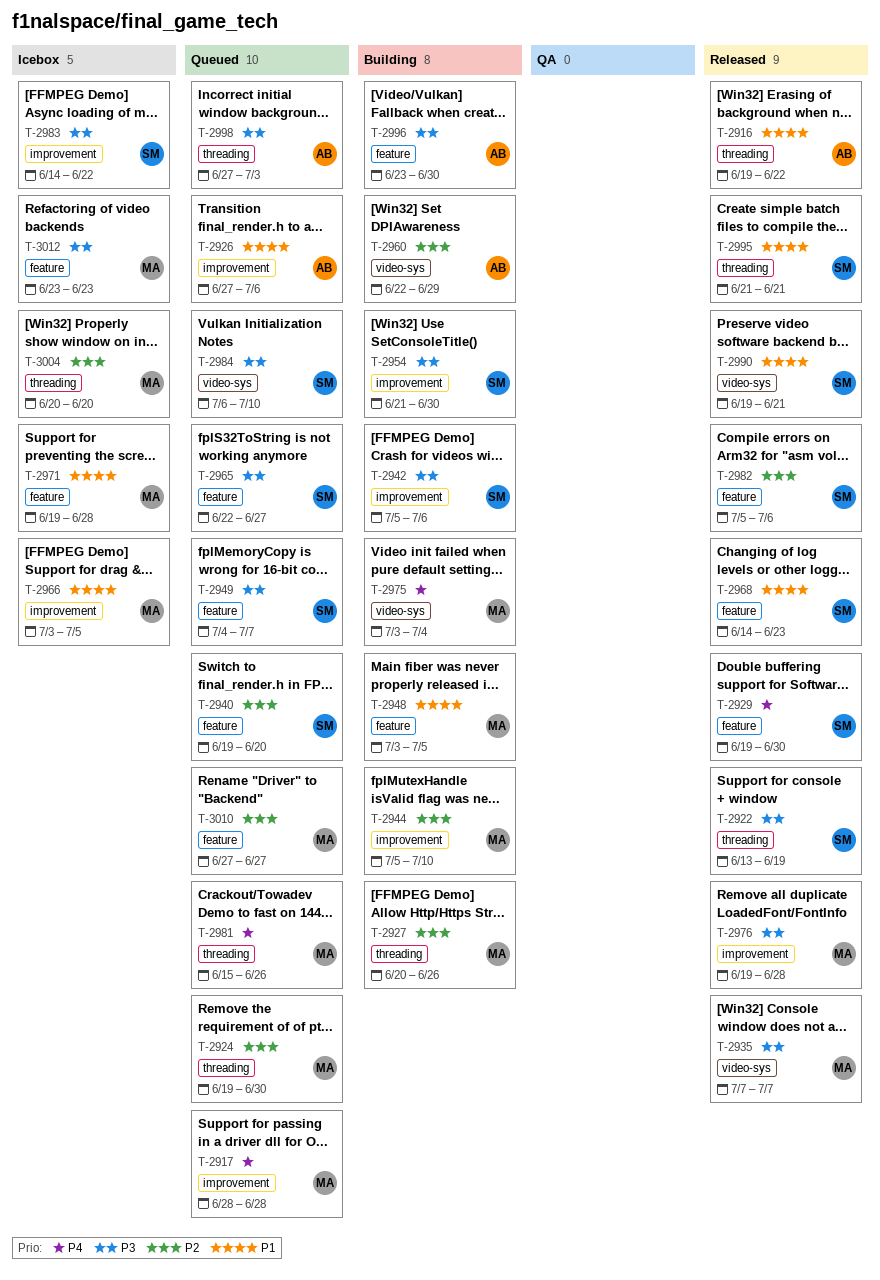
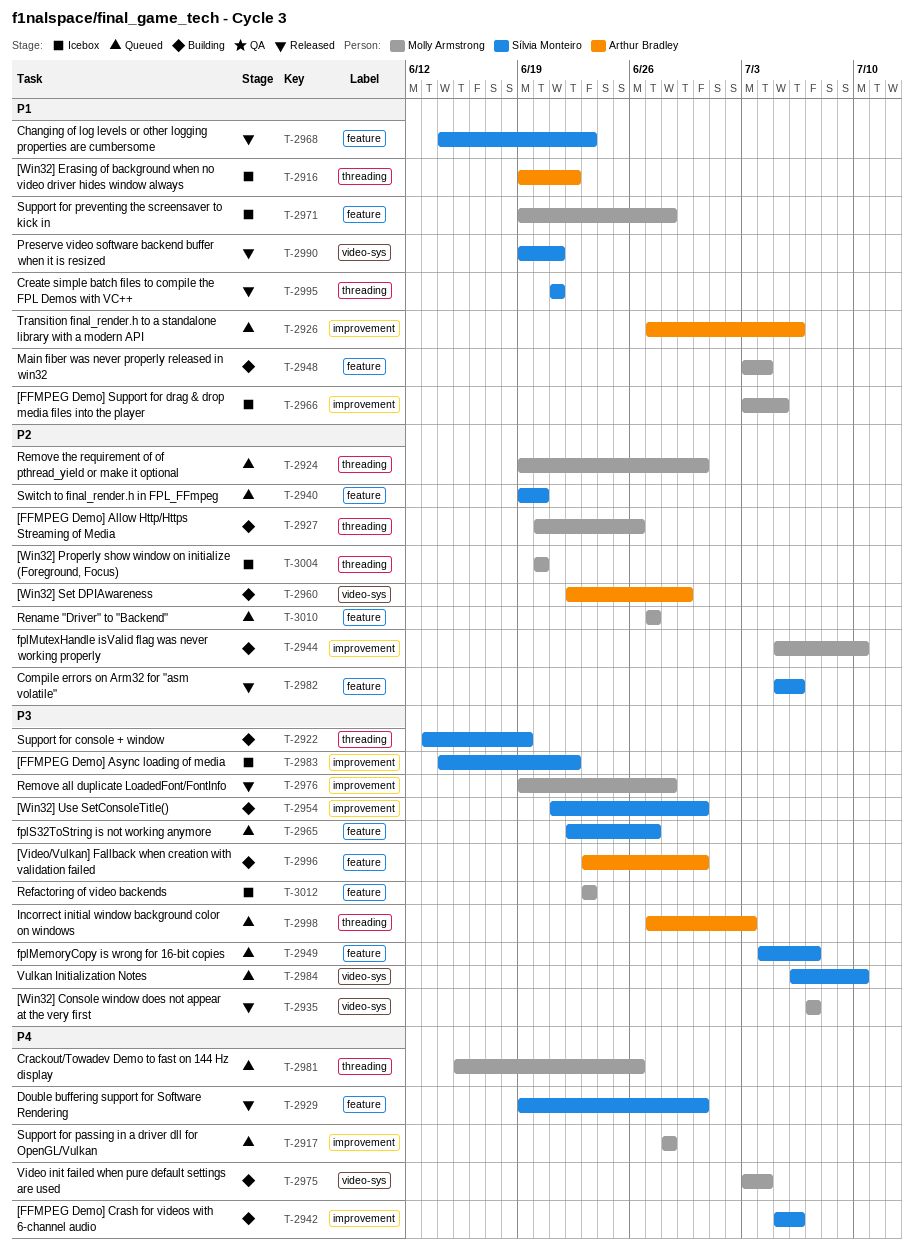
T-2916, status: Released -> Icebox
T-2922, status: Released -> Building
T-2942, priority: P3 -> P4
T-2948, due: Jul 5 -> Jul 4

